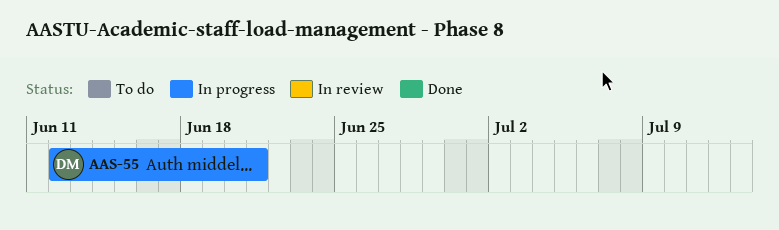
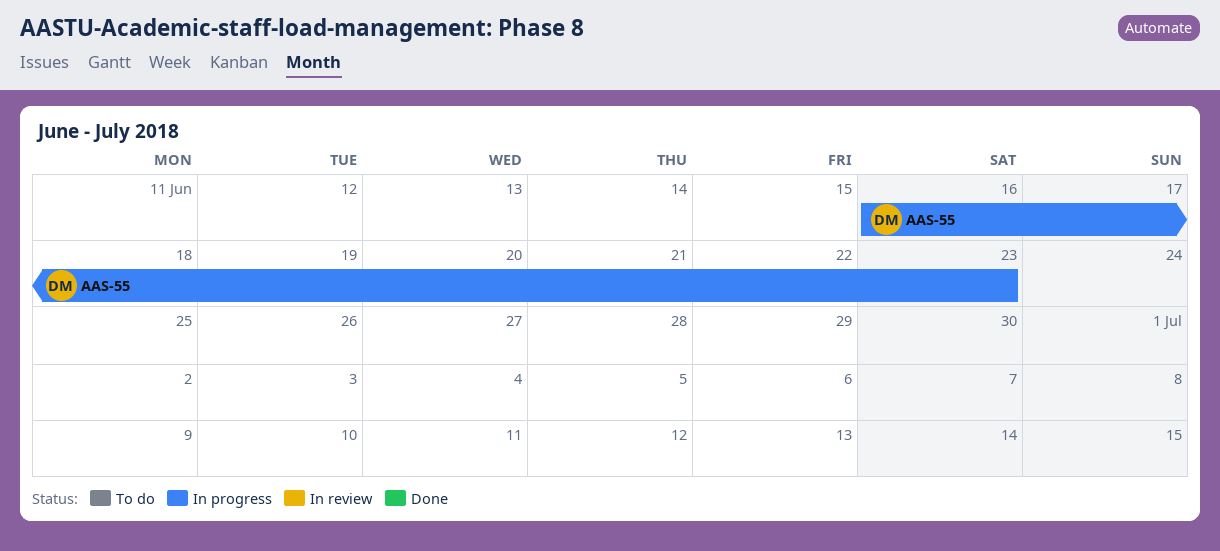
AAS-55, start: Jun 12 -> Jun 16
AAS-55, due: Jun 21 -> Jun 23

